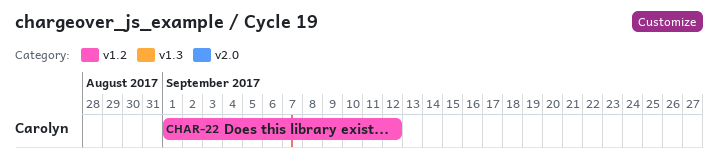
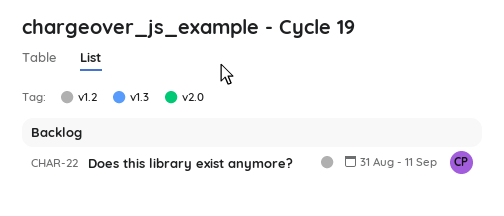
CHAR-22, start: Sep 1 -> Aug 31
CHAR-22, due: Sep 12 -> Sep 11

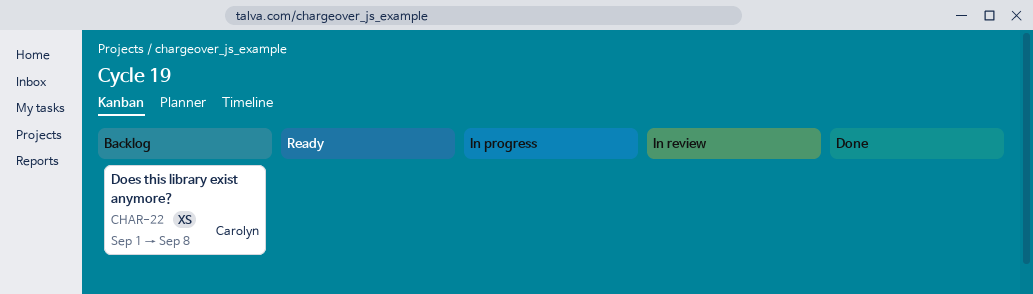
CHAR-22, start: Aug 31 -> Sep 1
CHAR-22, due: Sep 11 -> Sep 8

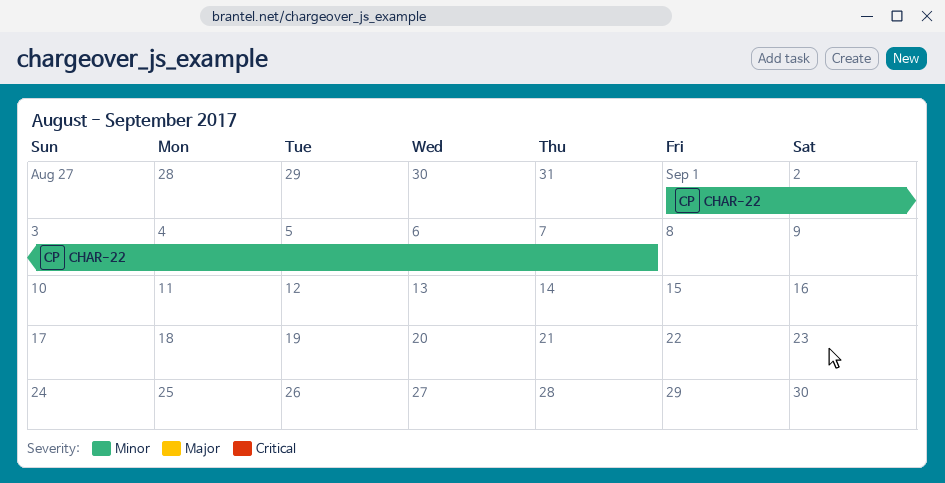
CHAR-22, due: Sep 8 -> Sep 7

